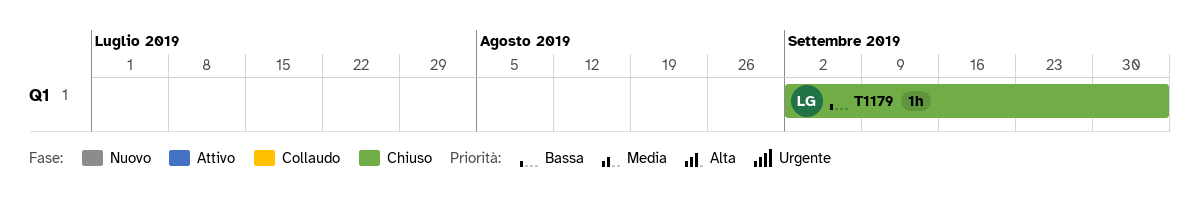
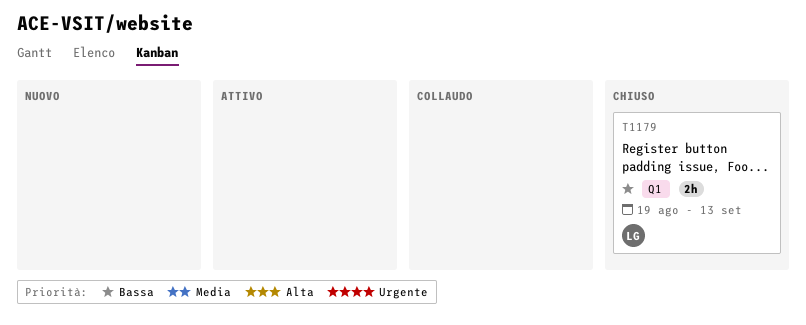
T1179, estimate: 1h -> 2h
T1179, start: Sep 2 -> Aug 19
T1179, due: Oct 4 -> Sep 13

